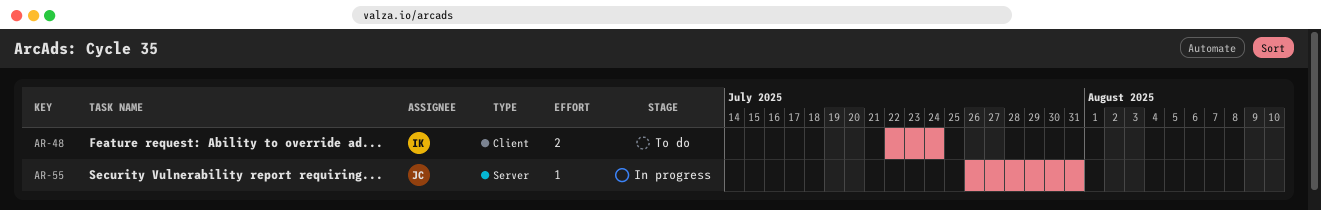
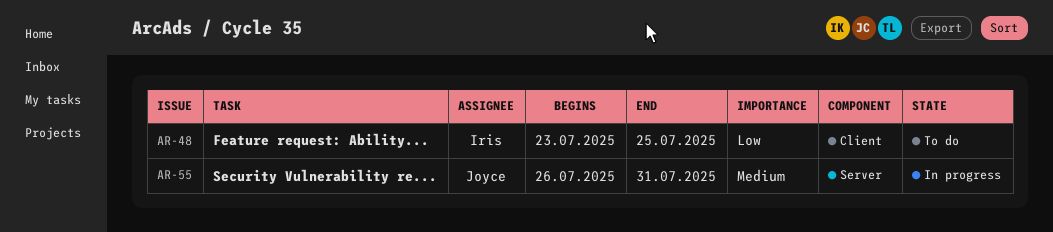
AR-48, start: Jul 22 -> Jul 23
AR-48, due: Jul 24 -> Jul 25

